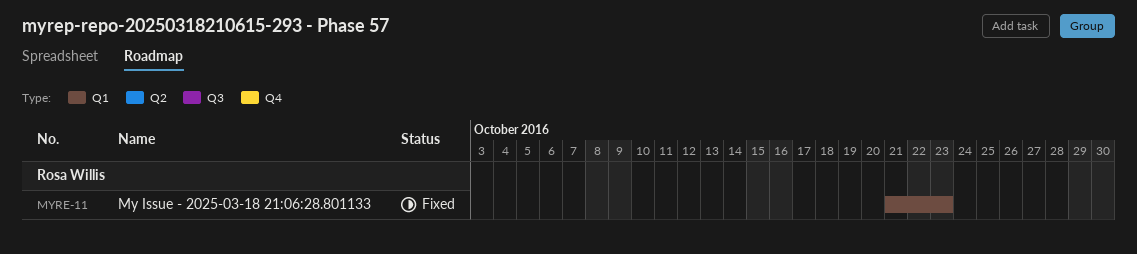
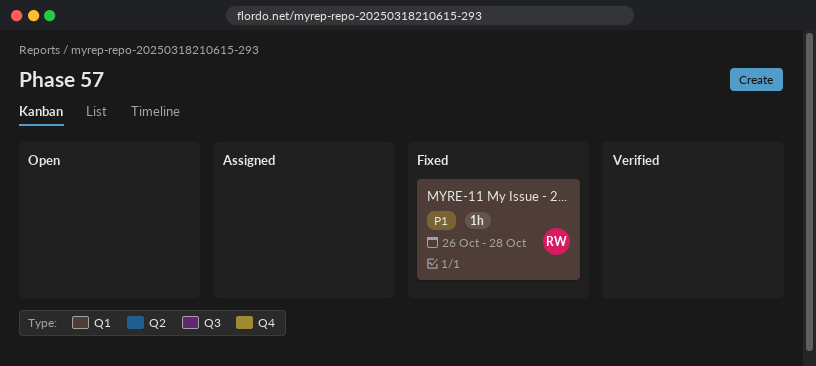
MYRE-11, start: Oct 21 -> Oct 26
MYRE-11, due: Oct 23 -> Oct 28

